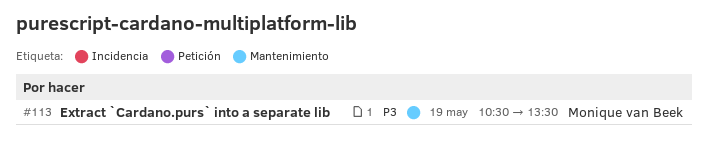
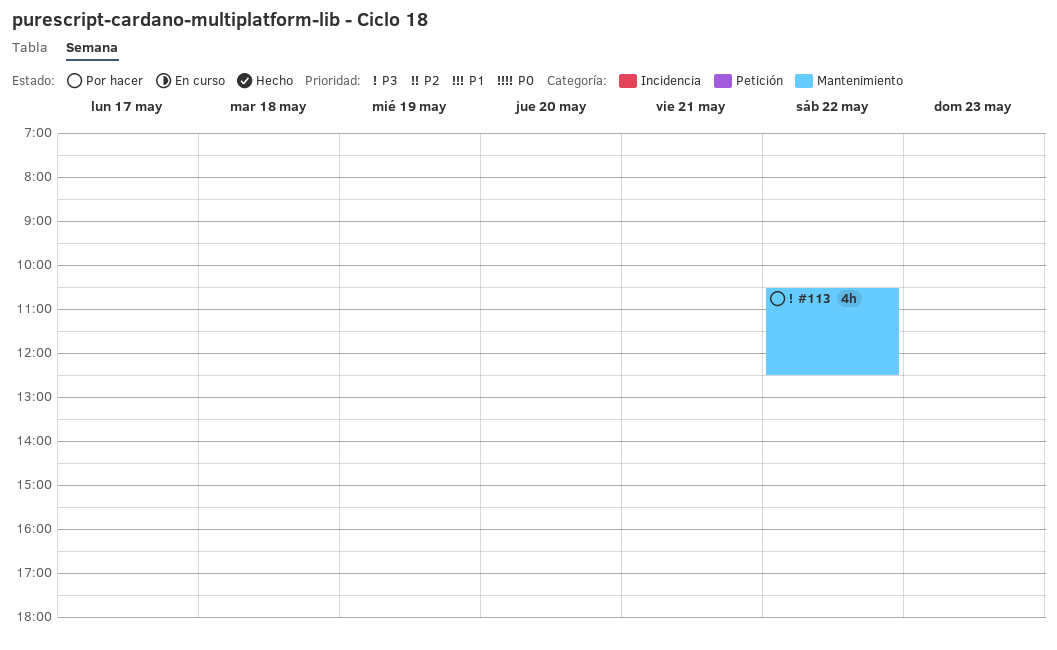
#113, day: May 19 -> May 22
#113, ends: 13:30 -> 12:30

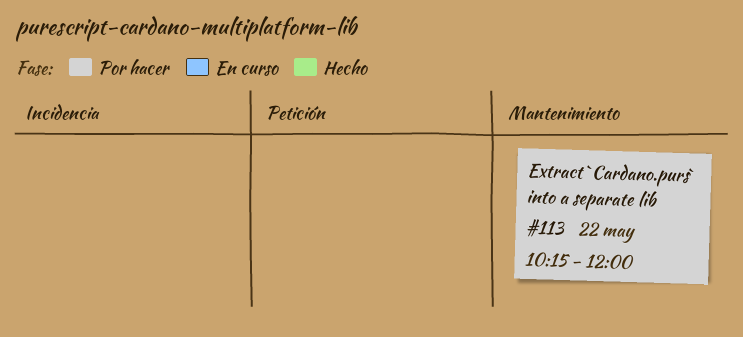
#113, begins: 10:30 -> 10:15
#113, ends: 12:30 -> 12:00

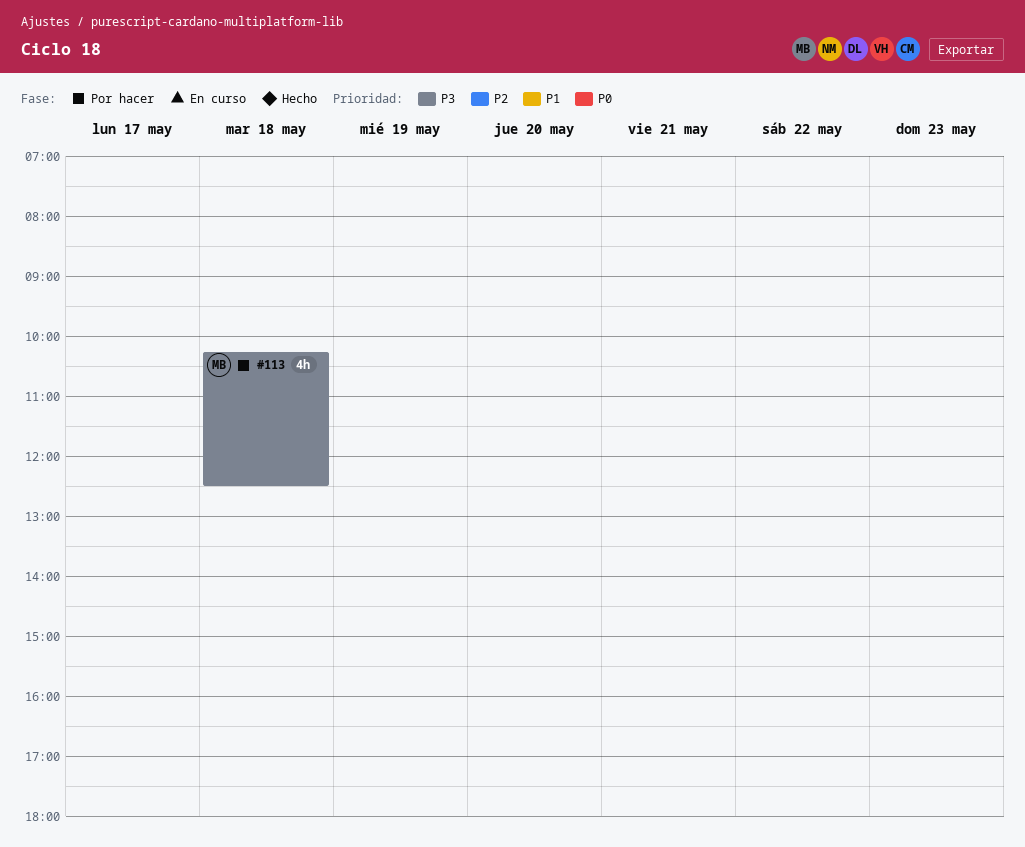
#113, day: May 22 -> May 18
#113, ends: 12:00 -> 12:30

